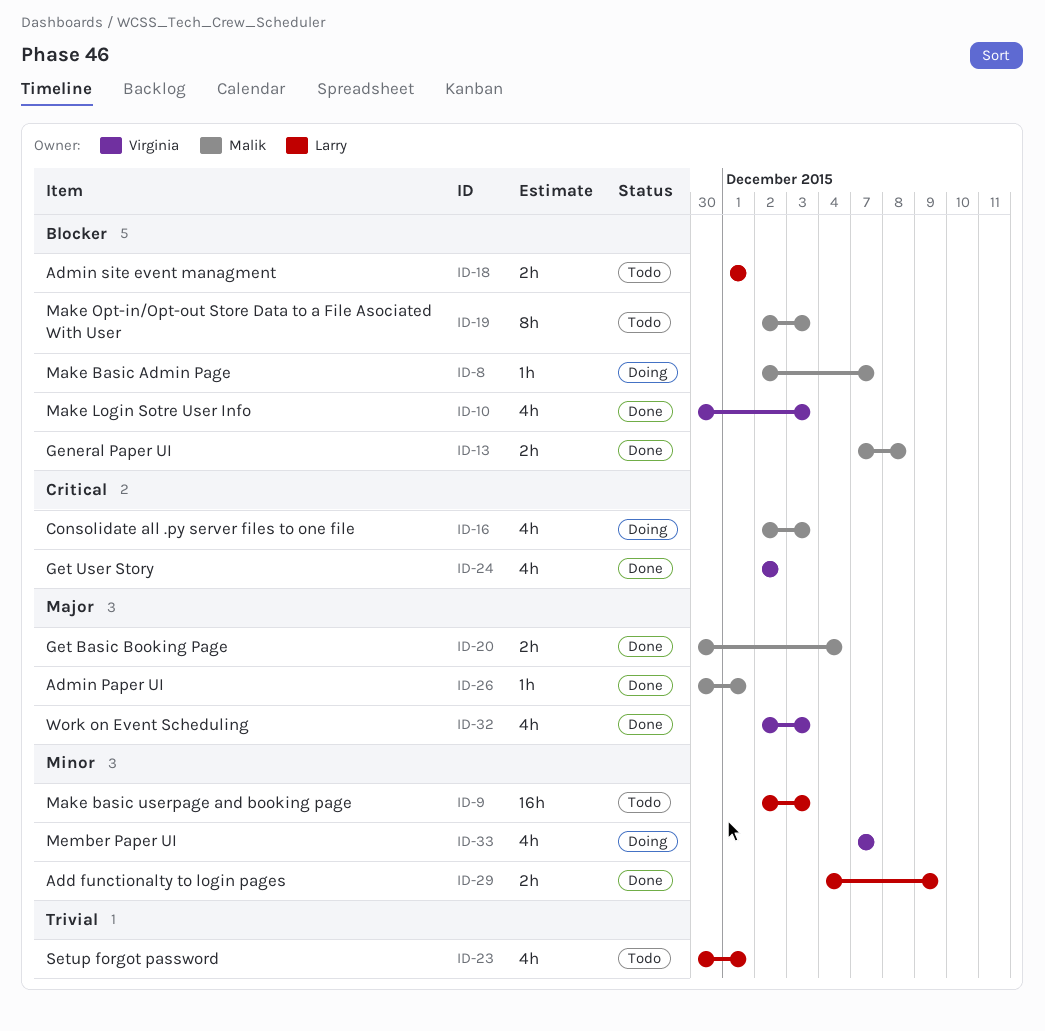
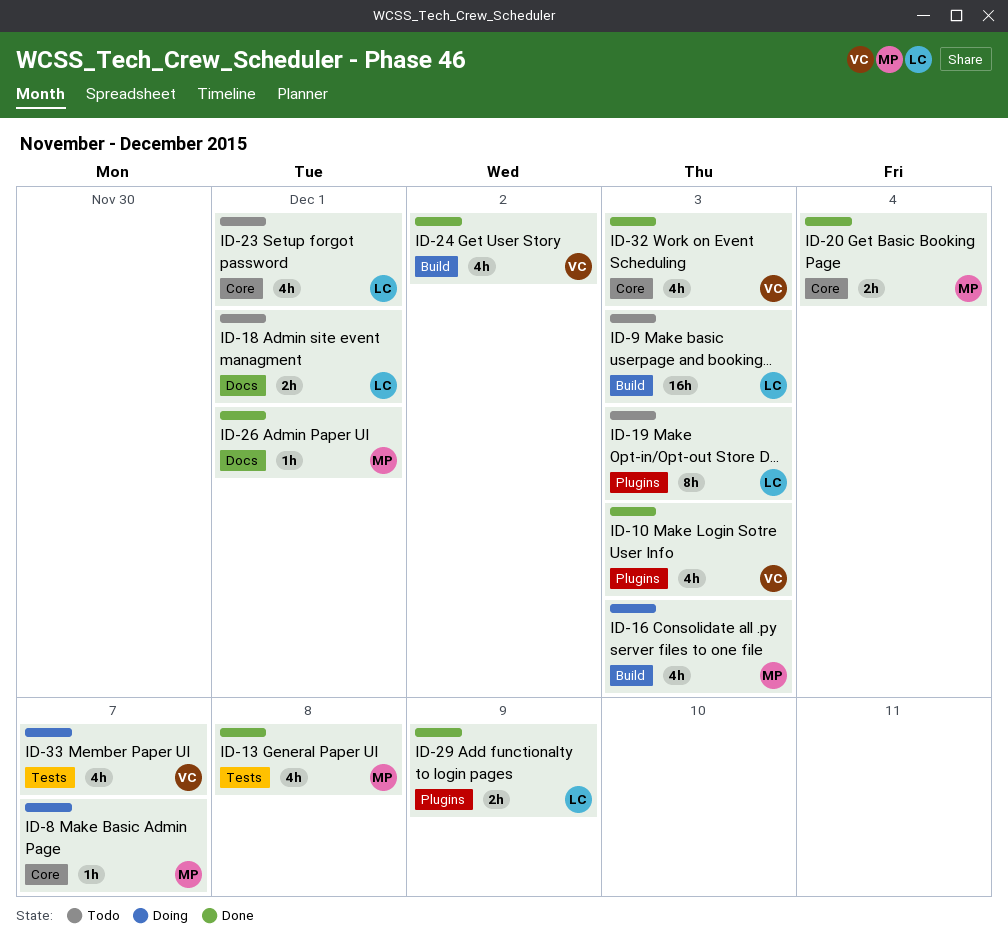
ID-13, estimate: 2h -> 4h
ID-19, owner: Malik -> Larry

